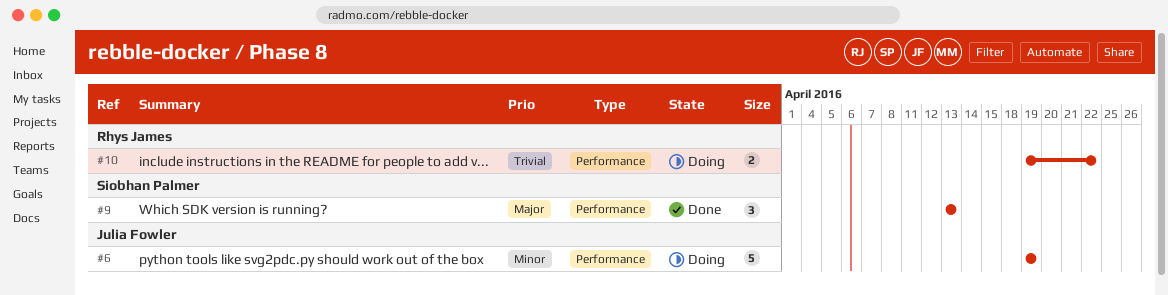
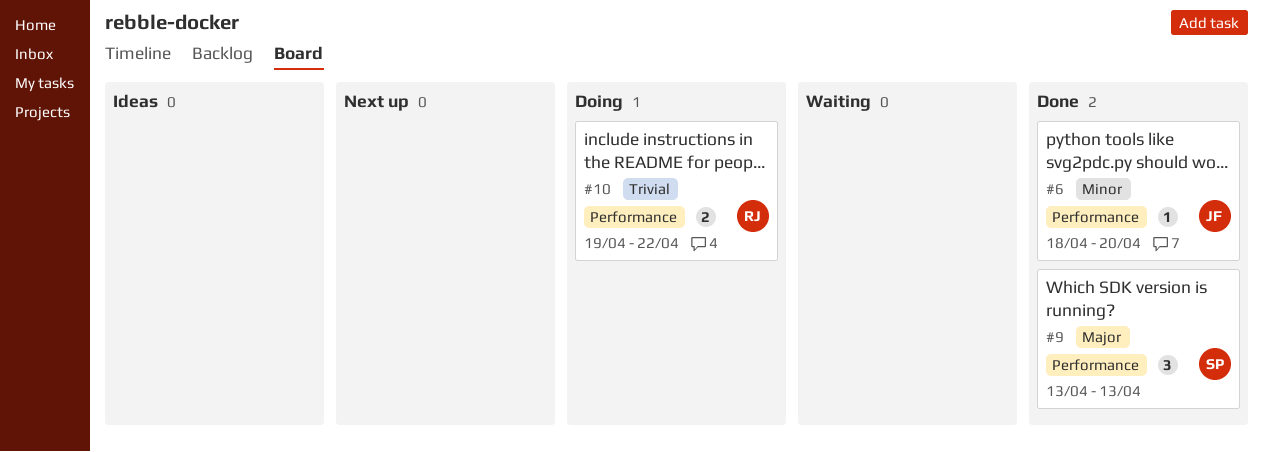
#6, status: Doing -> Done
#6, estimate: 5 -> 1
#6, start: Apr 19 -> Apr 18
#6, due: Apr 19 -> Apr 20

